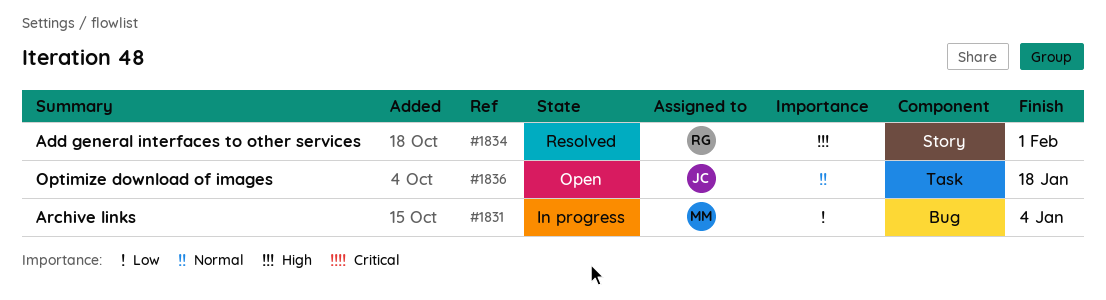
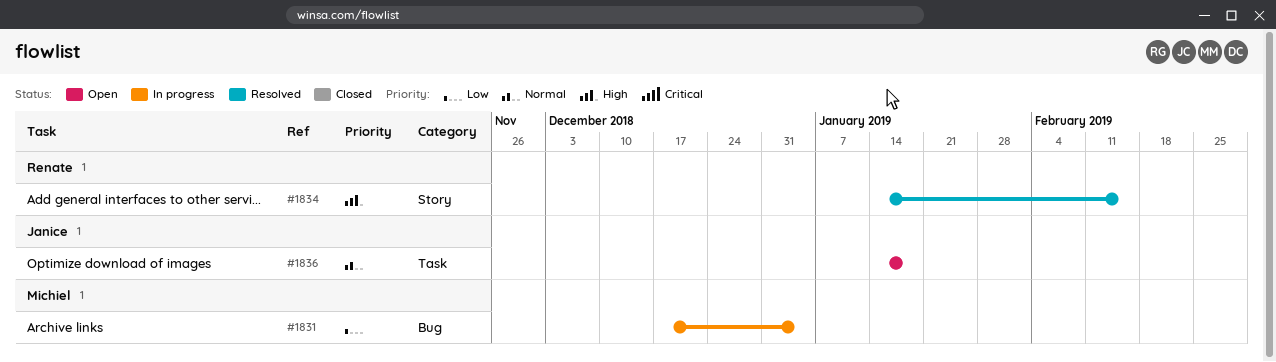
#1834, due: Feb 1 -> Feb 15

